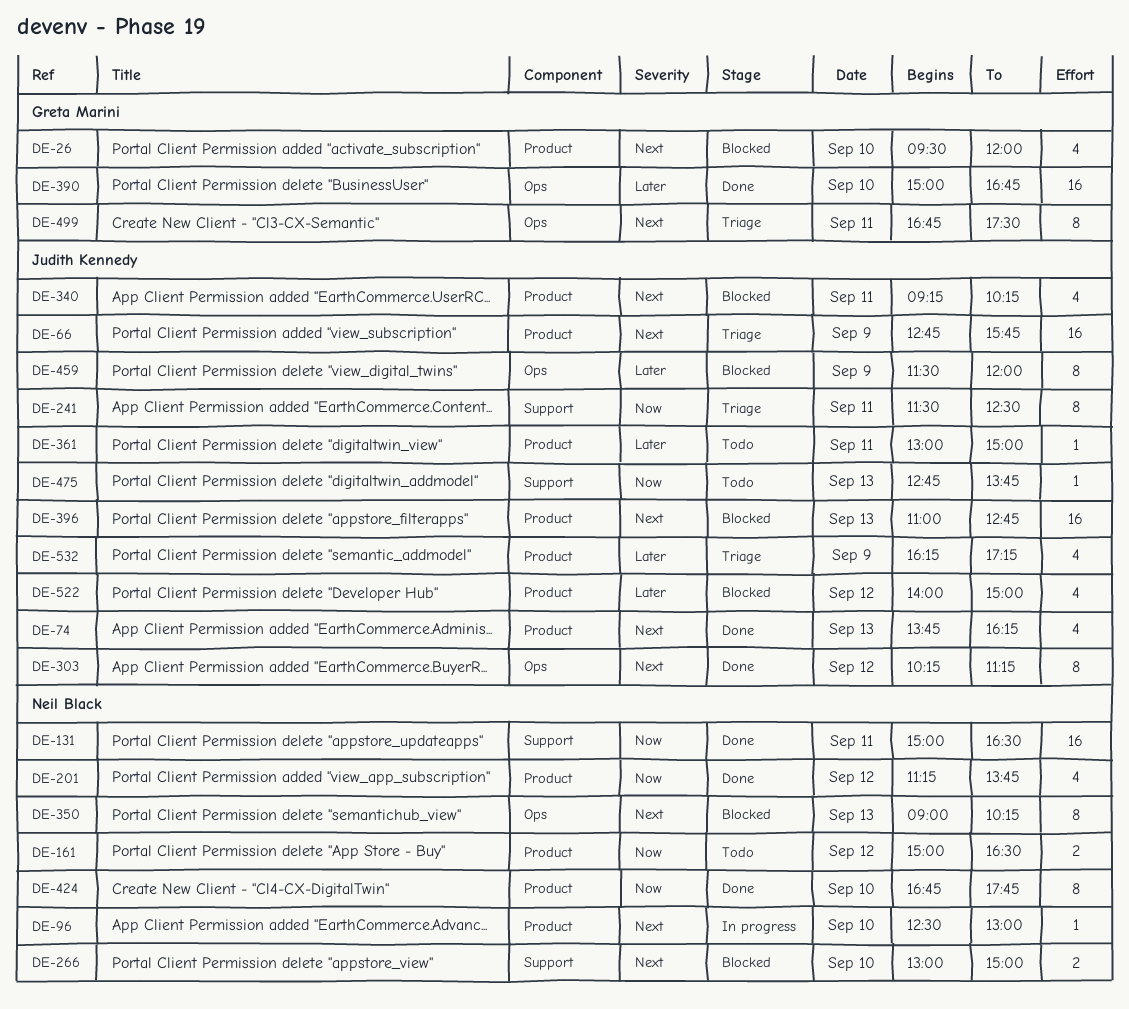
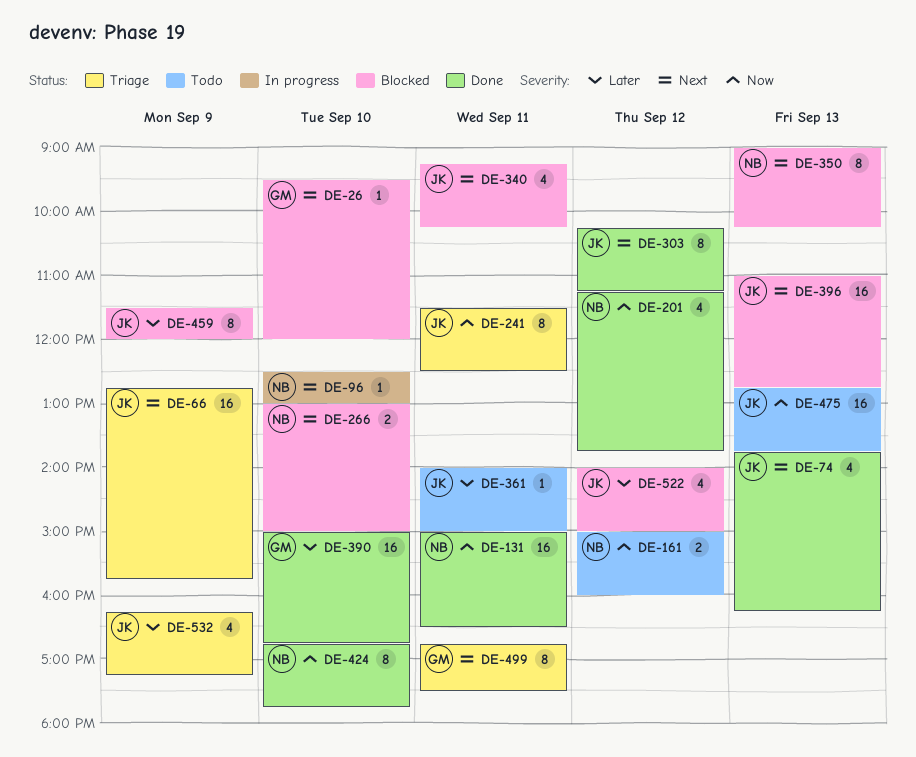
DE-26, estimate: 4 -> 1
DE-161, ends: 16:30 -> 16:00
DE-361, begins: 13:00 -> 14:00
DE-475, estimate: 1 -> 16

